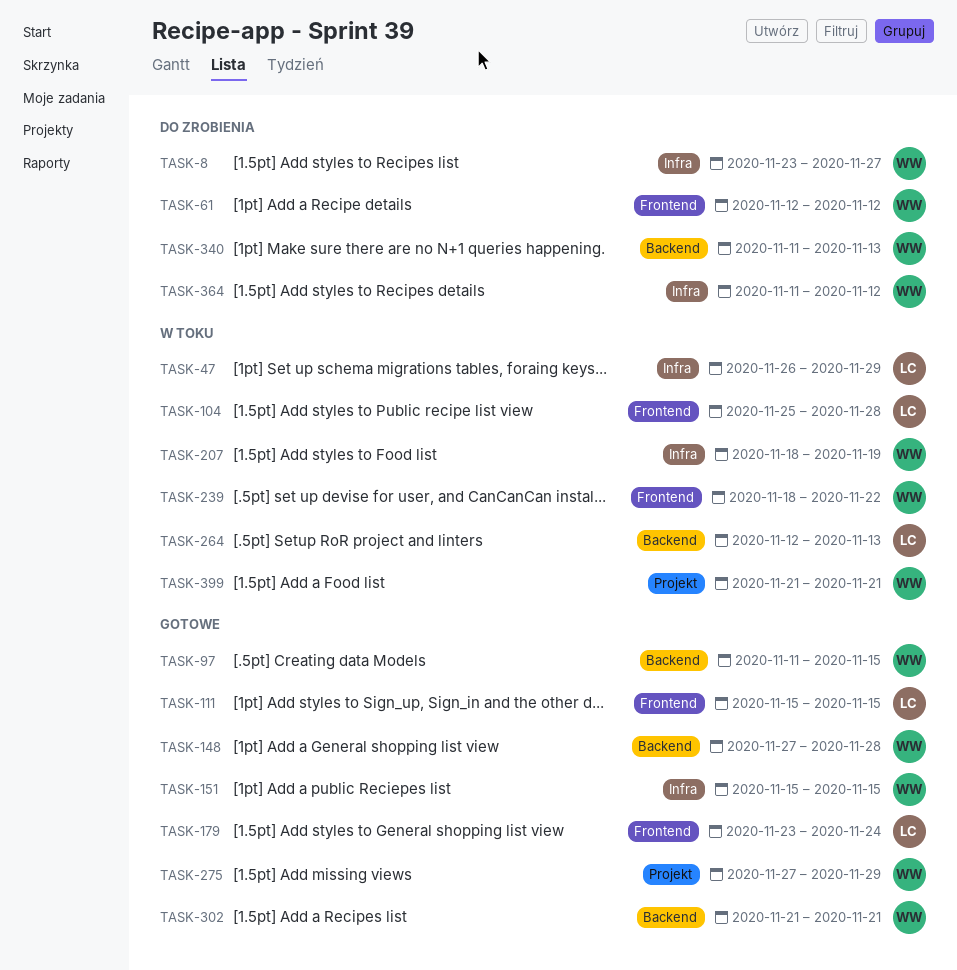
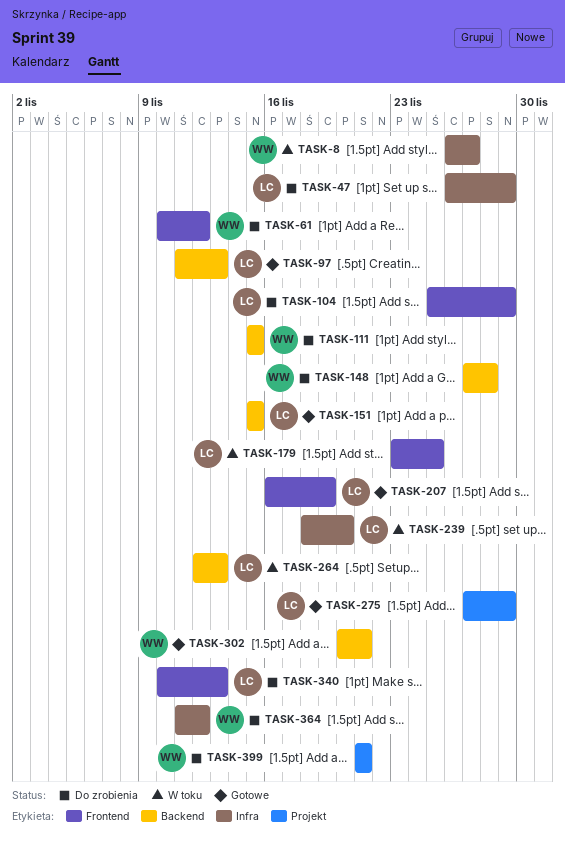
TASK-8, status: Do zrobienia -> W toku
TASK-8, start: Nov 23 -> Nov 26
TASK-47, status: W toku -> Do zrobienia
TASK-61, start: Nov 12 -> Nov 10
TASK-97, owner: WW -> LC
TASK-97, due: Nov 15 -> Nov 13
TASK-104, status: W toku -> Do zrobienia
TASK-104, due: Nov 28 -> Nov 29
TASK-111, status: Gotowe -> Do zrobienia
TASK-111, owner: LC -> WW
TASK-111, label: Frontend -> Backend
TASK-148, status: Gotowe -> Do zrobienia
TASK-151, owner: WW -> LC
TASK-151, label: Infra -> Backend
TASK-179, status: Gotowe -> W toku
TASK-179, due: Nov 24 -> Nov 25
TASK-207, status: W toku -> Gotowe
TASK-207, owner: WW -> LC
TASK-207, label: Infra -> Frontend
TASK-207, start: Nov 18 -> Nov 16
TASK-239, owner: WW -> LC
TASK-239, label: Frontend -> Infra
TASK-239, due: Nov 22 -> Nov 20
TASK-275, owner: WW -> LC
TASK-302, start: Nov 21 -> Nov 20
TASK-340, owner: WW -> LC
TASK-340, label: Backend -> Frontend
TASK-340, start: Nov 11 -> Nov 10
TASK-399, status: W toku -> Do zrobienia

